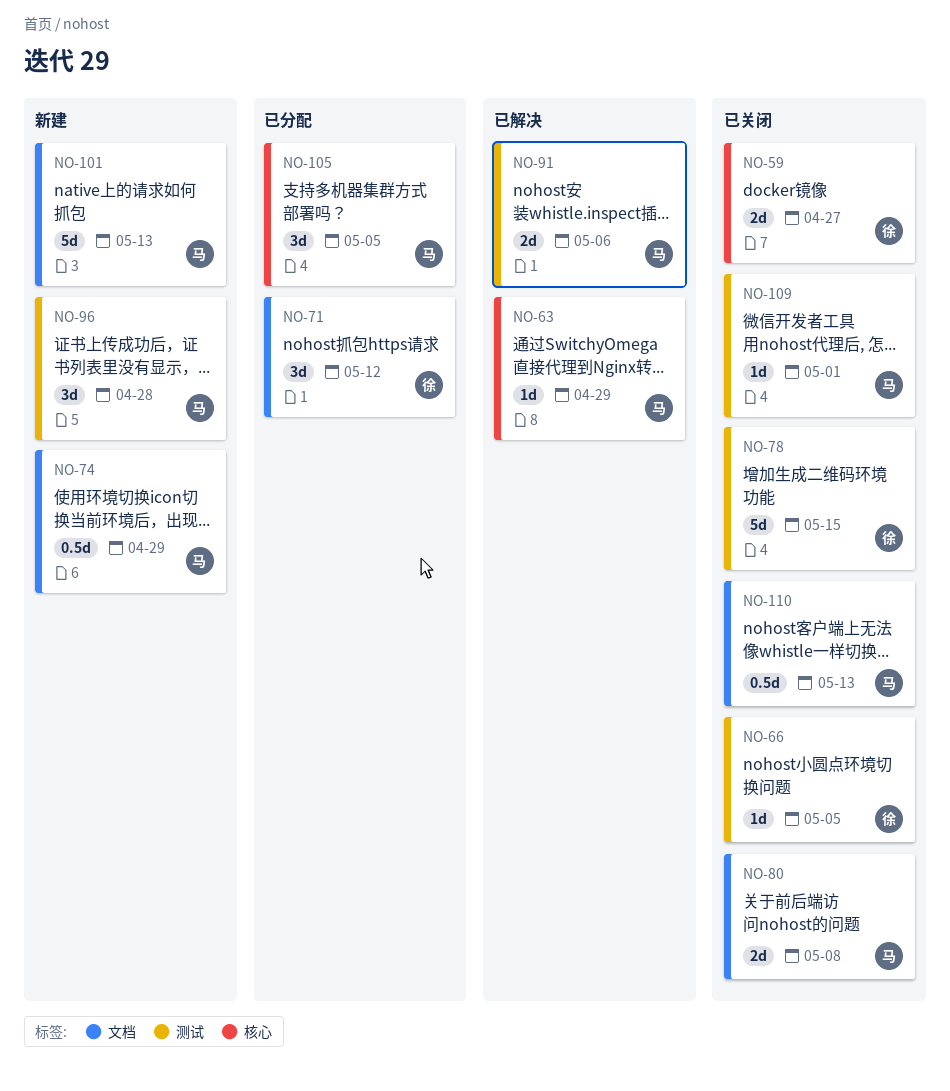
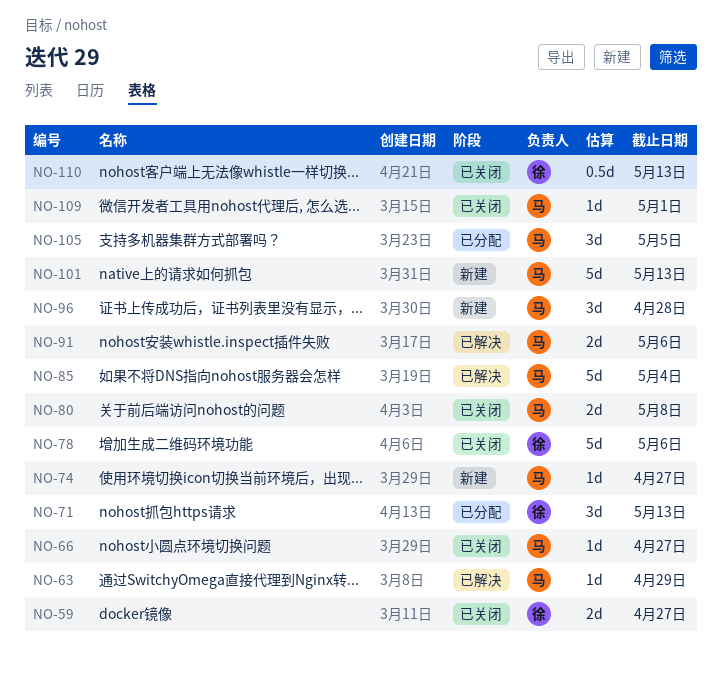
NO-66, owner: 徐 -> 马
NO-66, due: May 5 -> Apr 27
NO-71, due: May 12 -> May 13
NO-74, estimate: 0.5d -> 1d
NO-74, due: Apr 29 -> Apr 27
NO-78, due: May 15 -> May 6
NO-85: none -> present
NO-110, owner: 马 -> 徐

